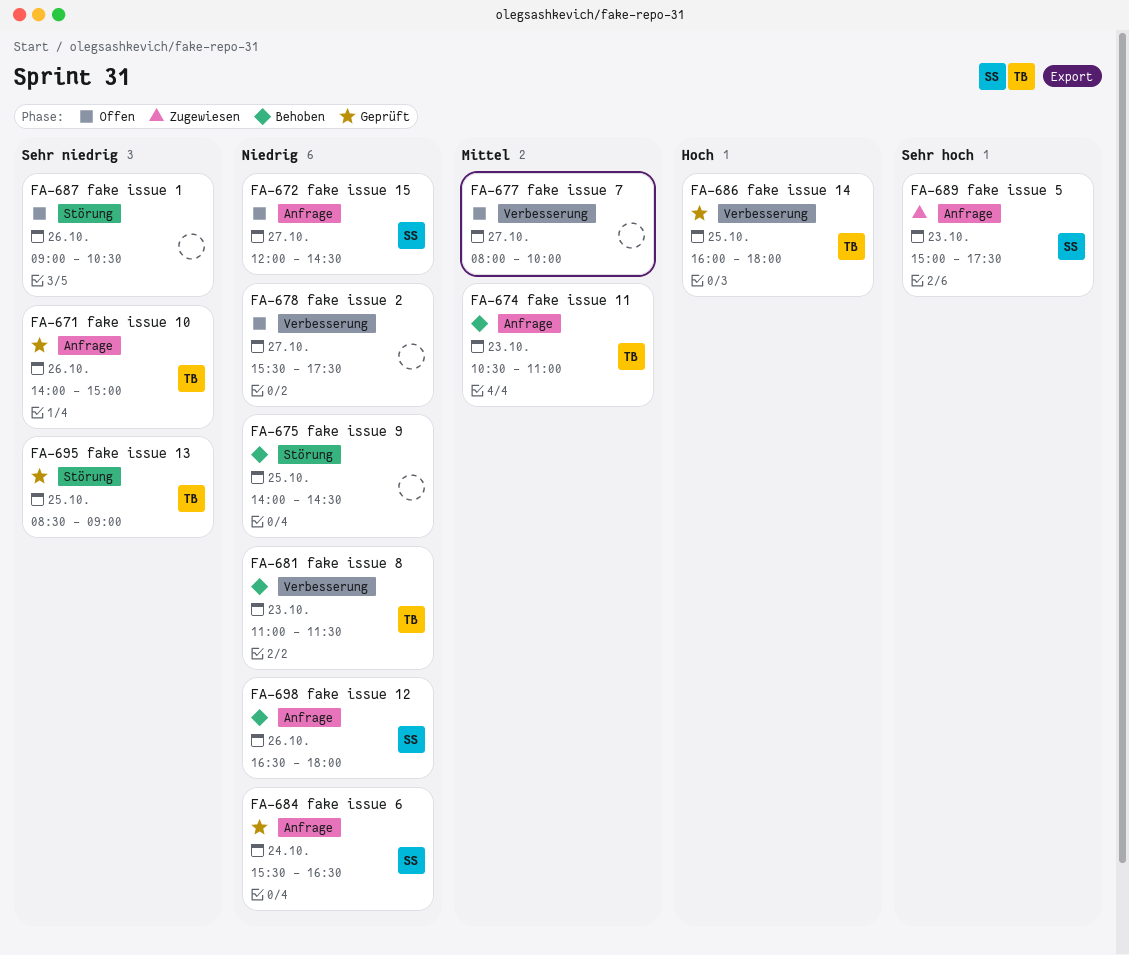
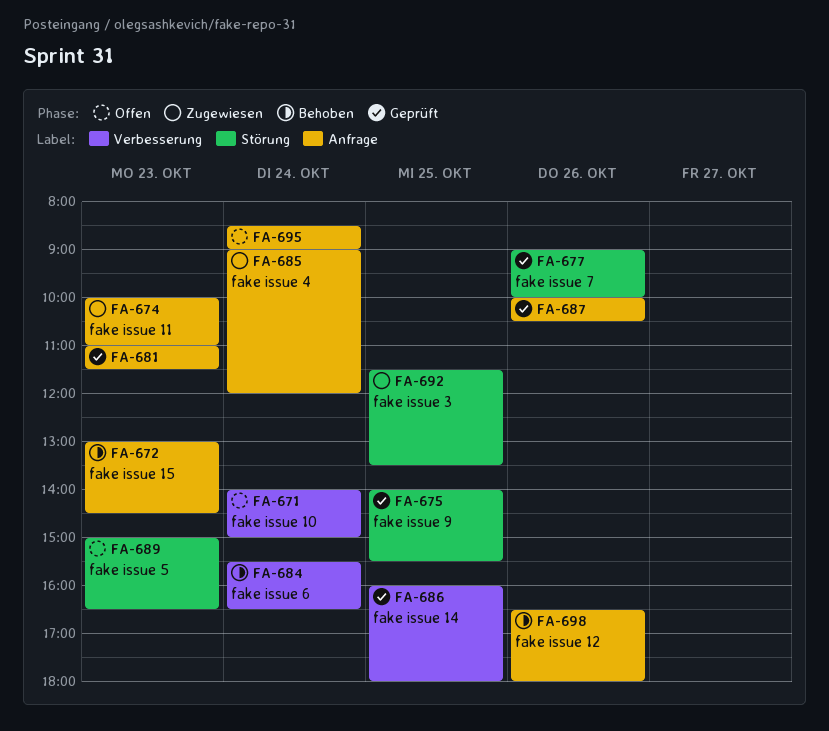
FA-671, status: Geprüft -> Offen
FA-671, label: Anfrage -> Verbesserung
FA-671, day: Oct 26 -> Oct 24
FA-672, status: Offen -> Behoben
FA-672, day: Oct 27 -> Oct 23
FA-672, begins: 12:00 -> 13:00
FA-674, status: Behoben -> Zugewiesen
FA-674, begins: 10:30 -> 10:00
FA-675, status: Behoben -> Geprüft
FA-675, ends: 14:30 -> 15:30
FA-677, status: Offen -> Geprüft
FA-677, label: Verbesserung -> Störung
FA-677, day: Oct 27 -> Oct 26
FA-677, begins: 08:00 -> 09:00
FA-678: present -> none
FA-681, status: Behoben -> Geprüft
FA-681, label: Verbesserung -> Anfrage
FA-684, status: Geprüft -> Behoben
FA-684, label: Anfrage -> Verbesserung
FA-685: none -> present
FA-687, status: Offen -> Geprüft
FA-687, label: Störung -> Anfrage
FA-687, begins: 09:00 -> 10:00
FA-689, status: Zugewiesen -> Offen
FA-689, label: Anfrage -> Störung
FA-689, ends: 17:30 -> 16:30
FA-692: none -> present
FA-695, status: Geprüft -> Offen
FA-695, label: Störung -> Anfrage
FA-695, day: Oct 25 -> Oct 24

